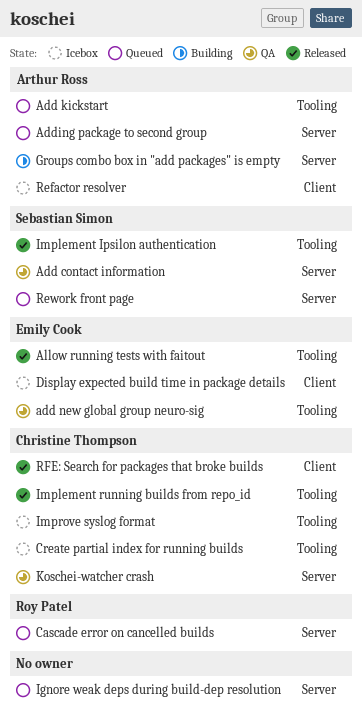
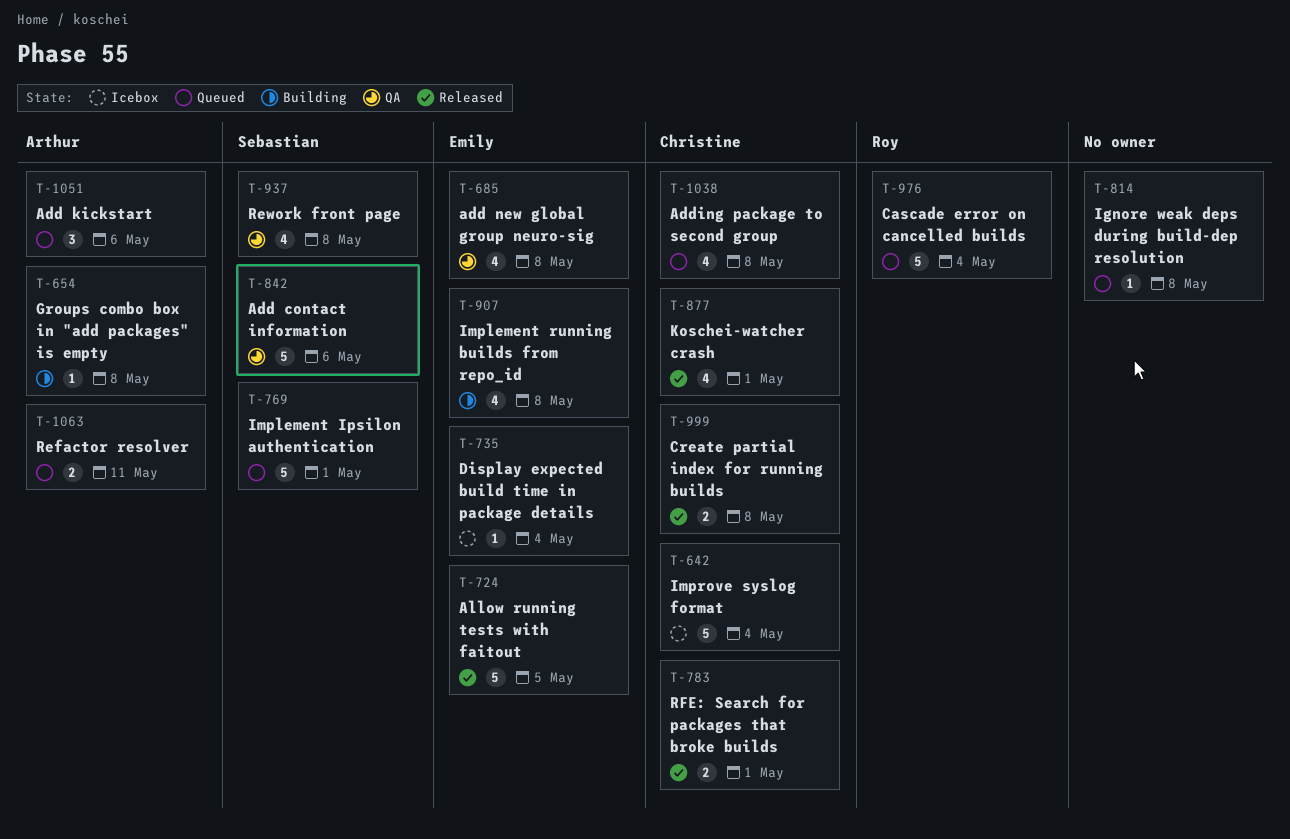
Adding package to second group, owner: Arthur Ross -> Christine Thompson
Create partial index for running builds, status: Icebox -> Released
Implement Ipsilon authentication, status: Released -> Queued
Implement running builds from repo_id, status: Released -> Building
Implement running builds from repo_id, owner: Christine Thompson -> Emily Cook
Koschei-watcher crash, status: QA -> Released
Refactor resolver, status: Icebox -> Queued
Rework front page, status: Queued -> QA

